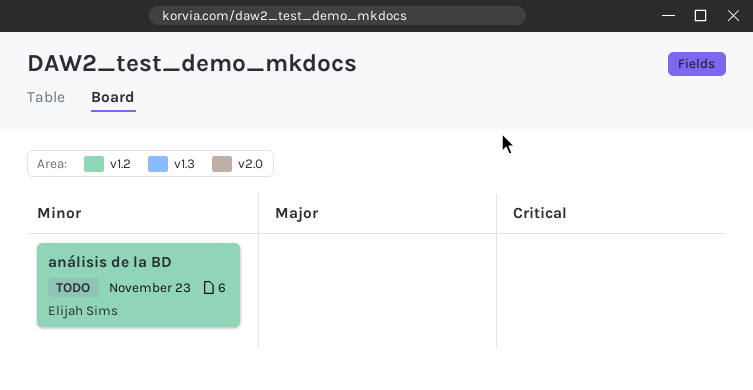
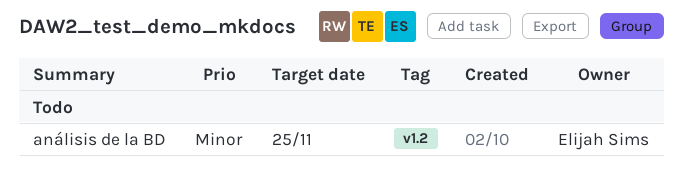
análisis de la BD, due: Nov 23 -> Nov 25

